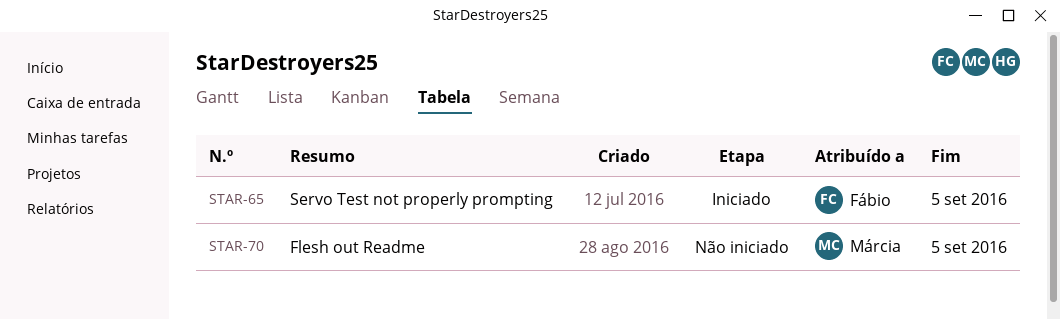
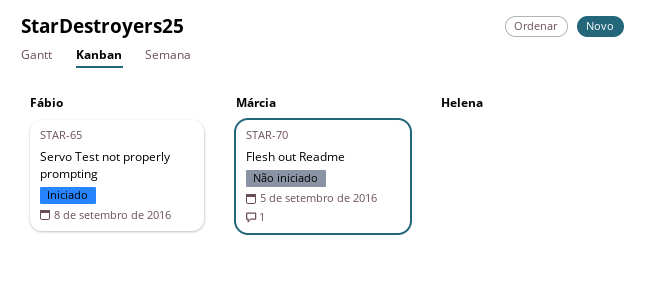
STAR-65, due: Sep 5 -> Sep 8

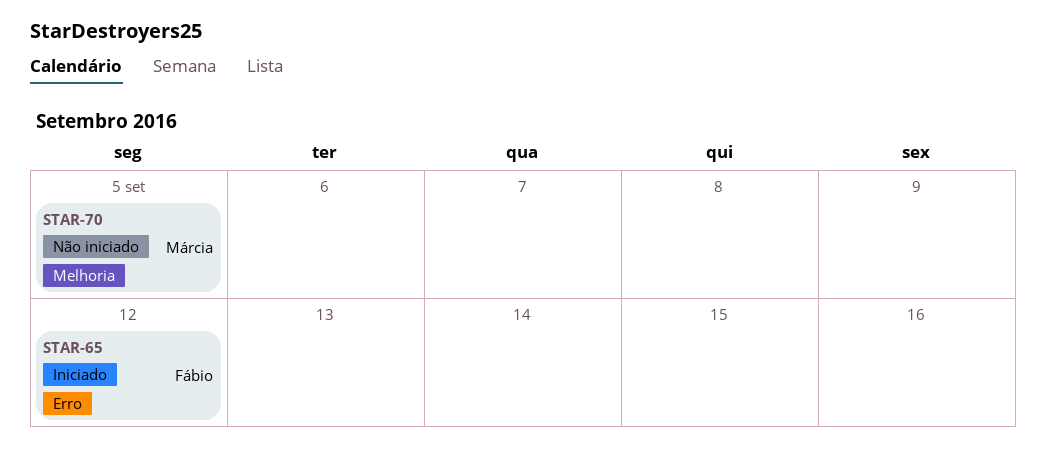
STAR-65, due: Sep 8 -> Sep 12

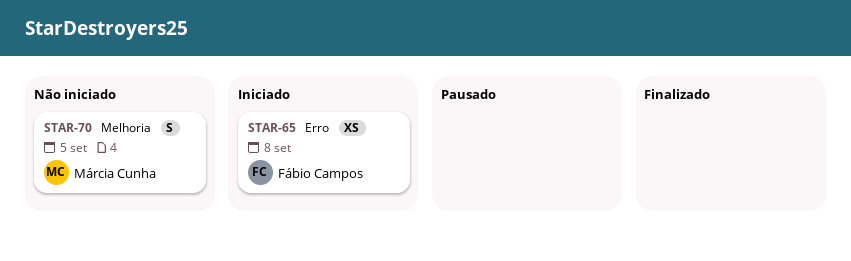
STAR-65, due: Sep 12 -> Sep 8

